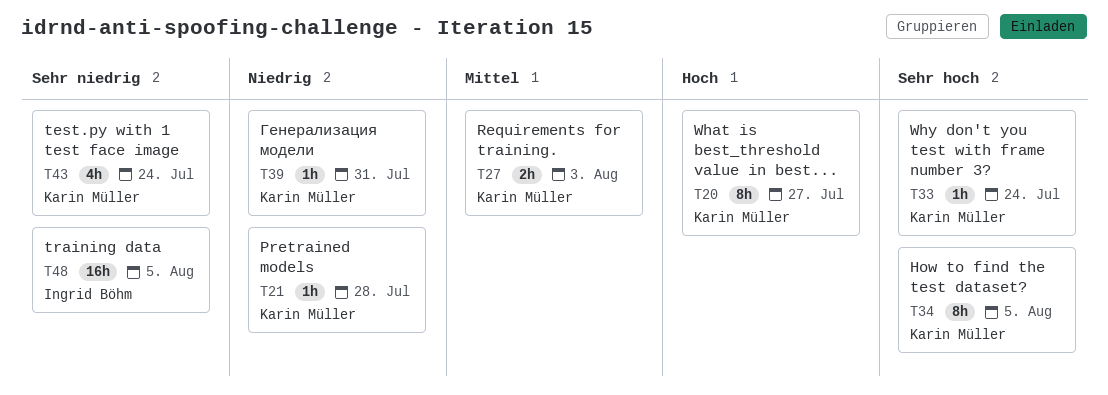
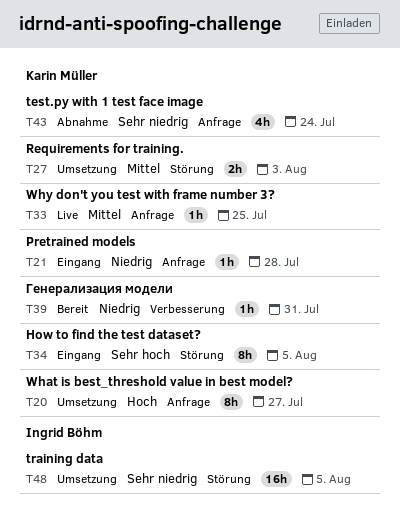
T33, priority: Sehr hoch -> Mittel
T33, due: Jul 24 -> Jul 25

